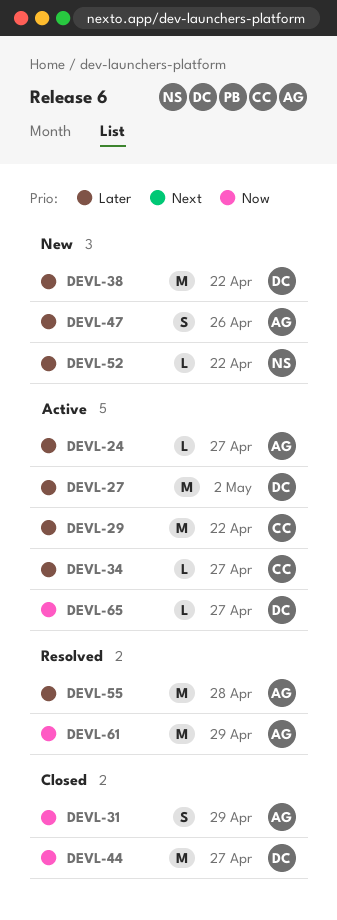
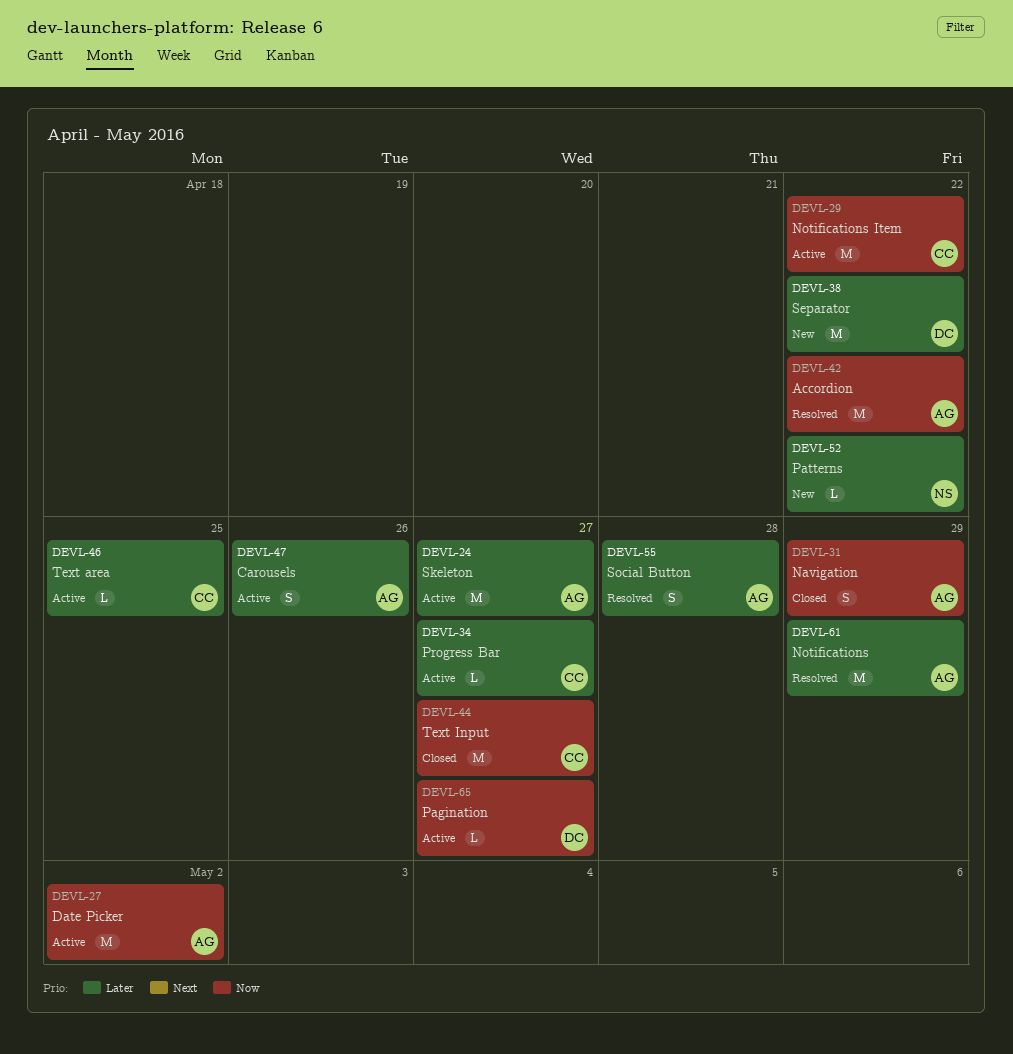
DEVL-24, estimate: L -> M
DEVL-27, owner: DC -> AG
DEVL-27, priority: Later -> Now
DEVL-29, priority: Later -> Now
DEVL-42: none -> present
DEVL-44, owner: DC -> CC
DEVL-46: none -> present
DEVL-47, status: New -> Active
DEVL-55, estimate: M -> S
DEVL-61, priority: Now -> Later

